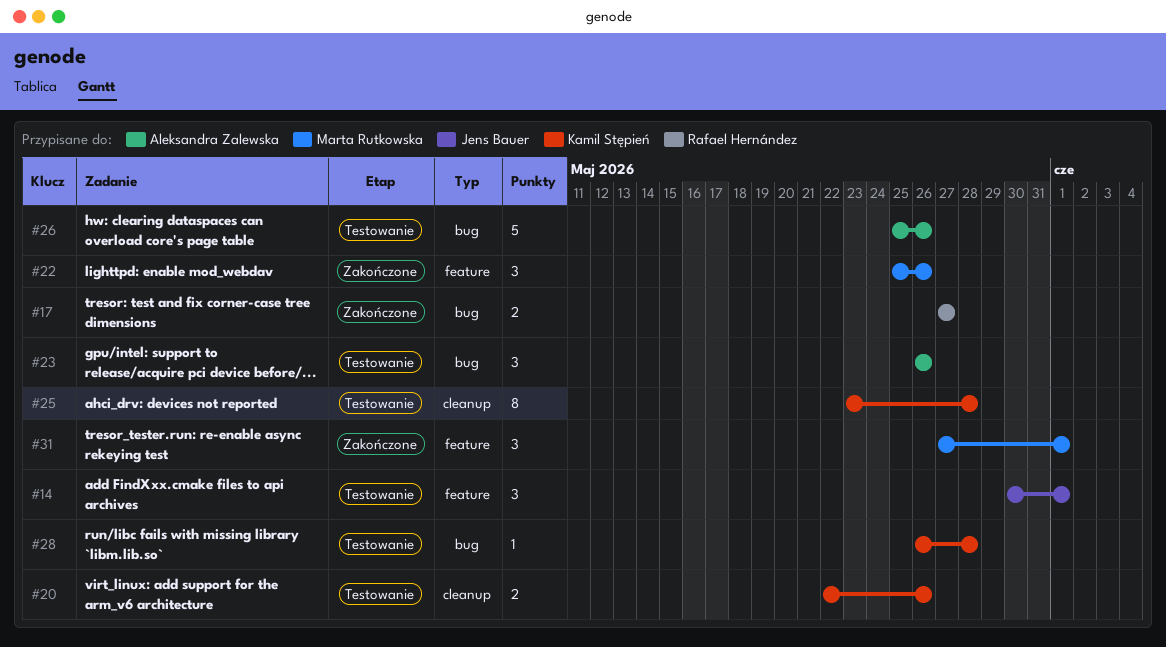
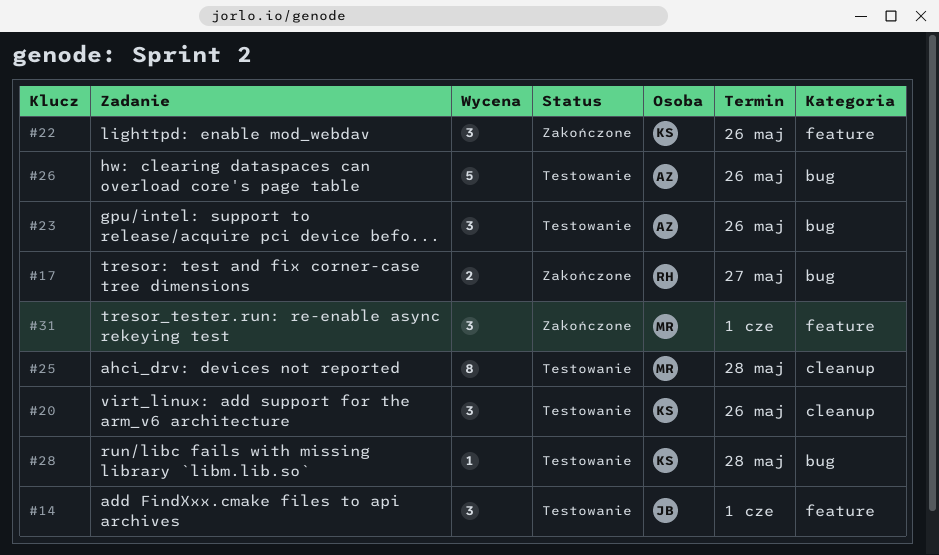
#20, estimate: 2 -> 3
#22, owner: Marta Rutkowska -> Kamil Stępień
#25, owner: Kamil Stępień -> Marta Rutkowska

